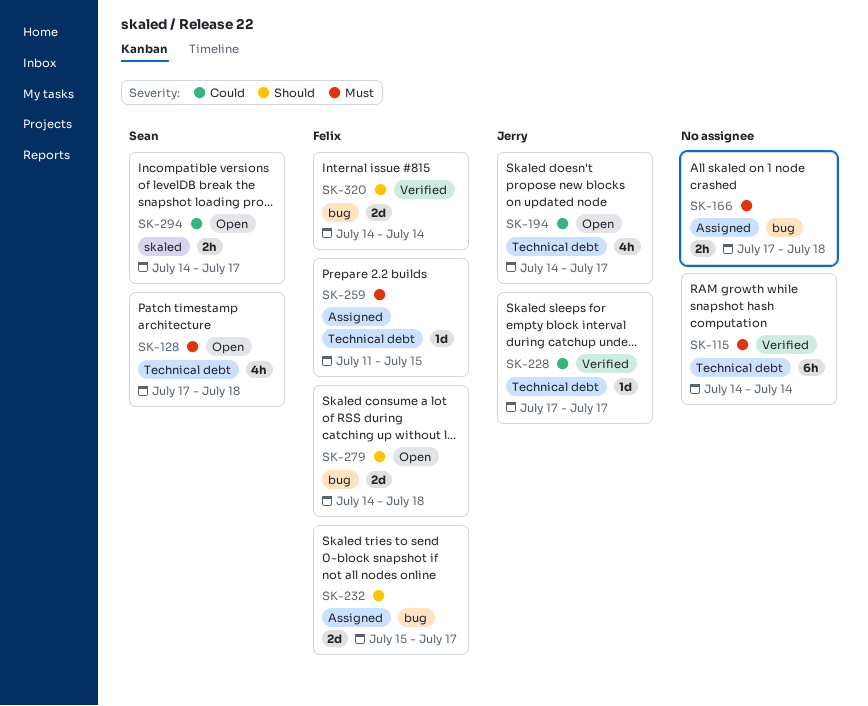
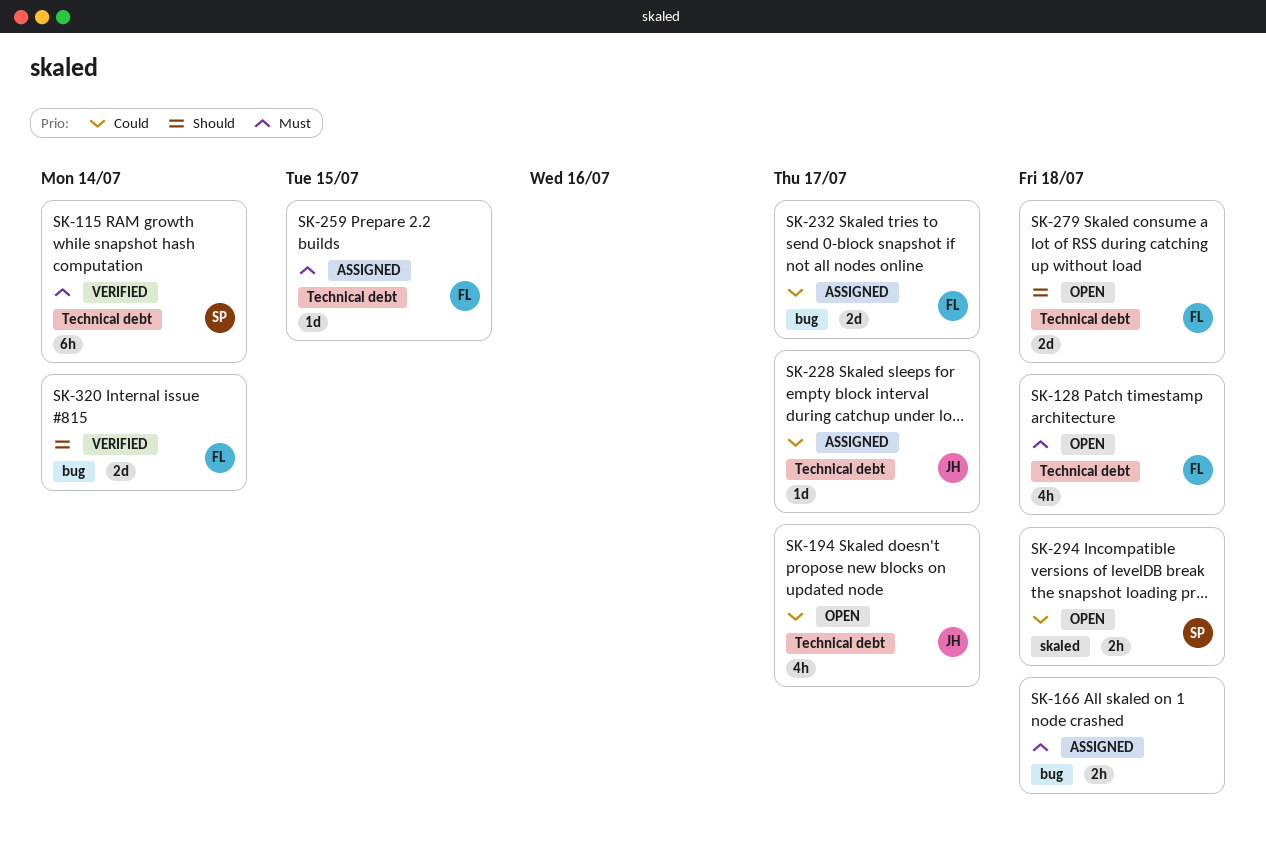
SK-115, owner: none -> Sean
SK-128, owner: Sean -> Felix
SK-228, status: Verified -> Assigned
SK-232, priority: Should -> Could
SK-279, label: bug -> Technical debt
SK-294, due: Jul 17 -> Jul 18

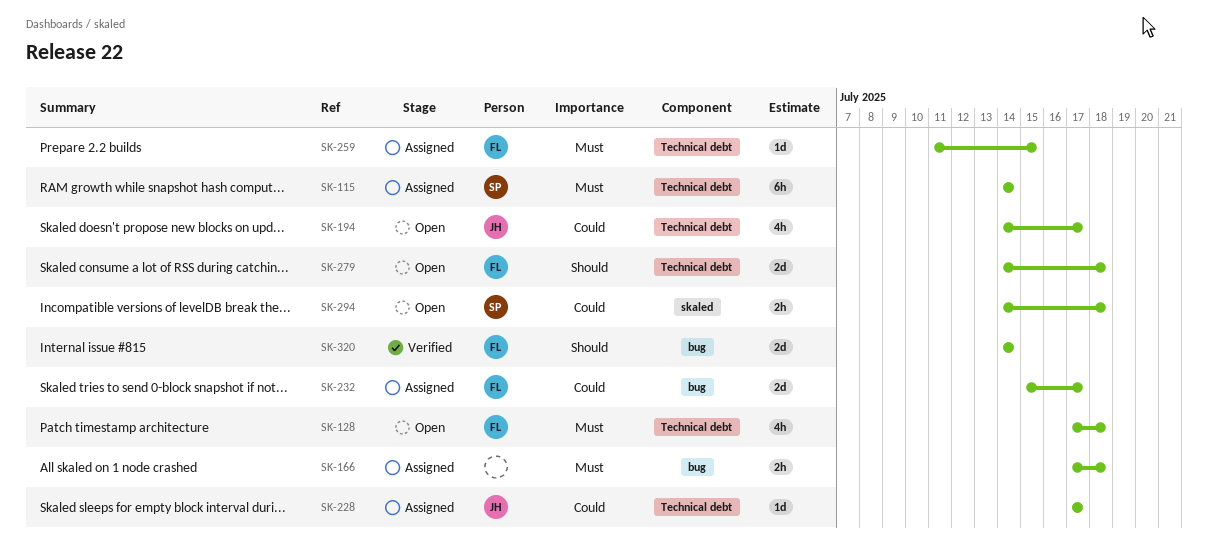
SK-115, status: Verified -> Assigned

